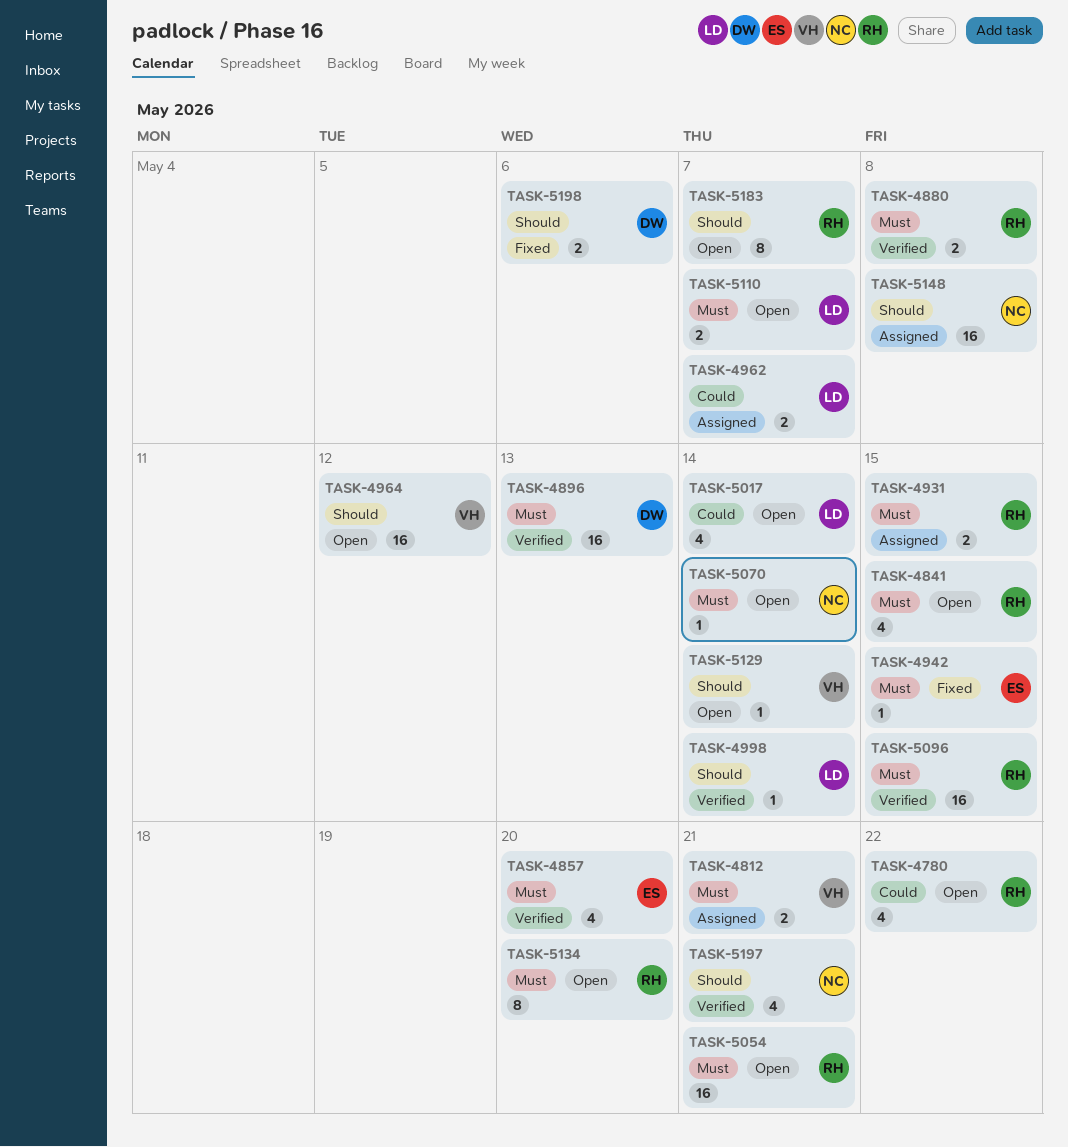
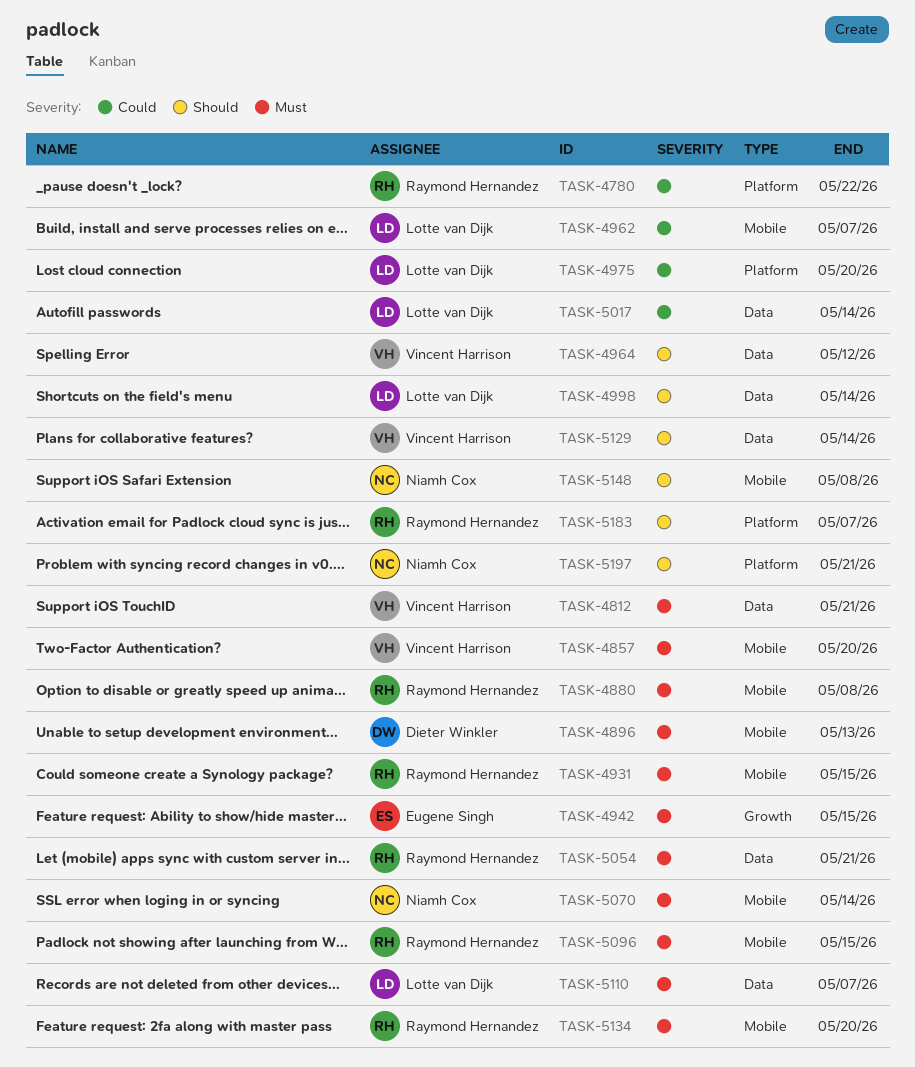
TASK-4841: present -> none
TASK-4857, owner: Eugene Singh -> Vincent Harrison
TASK-4975: none -> present
TASK-5198: present -> none

